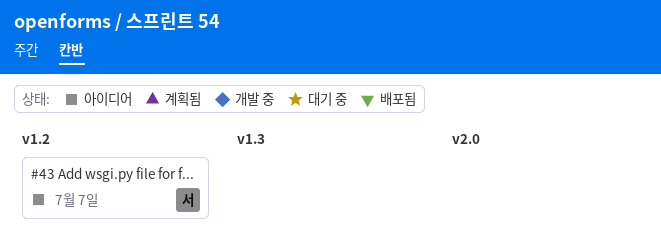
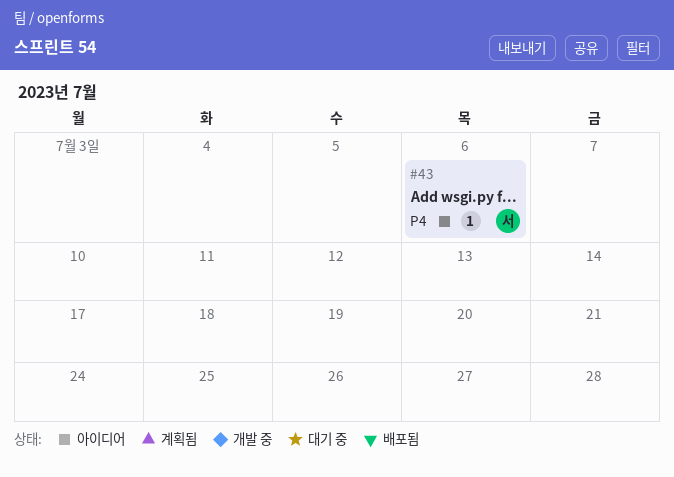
#43, due: Jul 7 -> Jul 6

